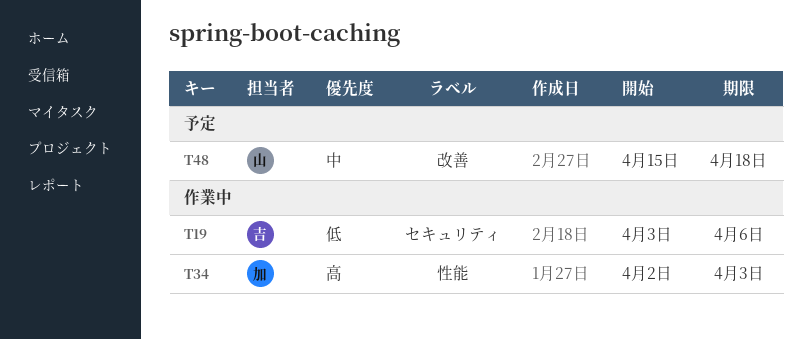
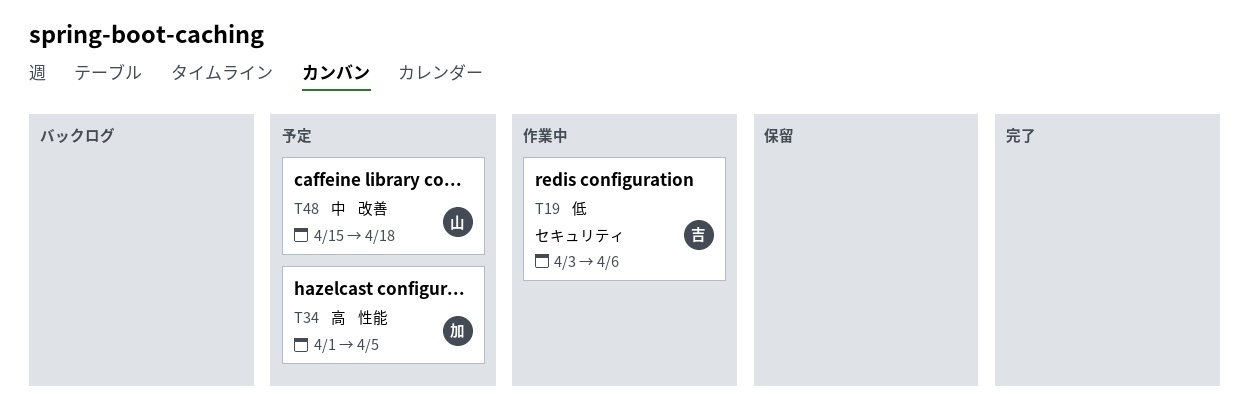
T34, status: 作業中 -> 予定
T34, start: Apr 2 -> Apr 1
T34, due: Apr 3 -> Apr 5

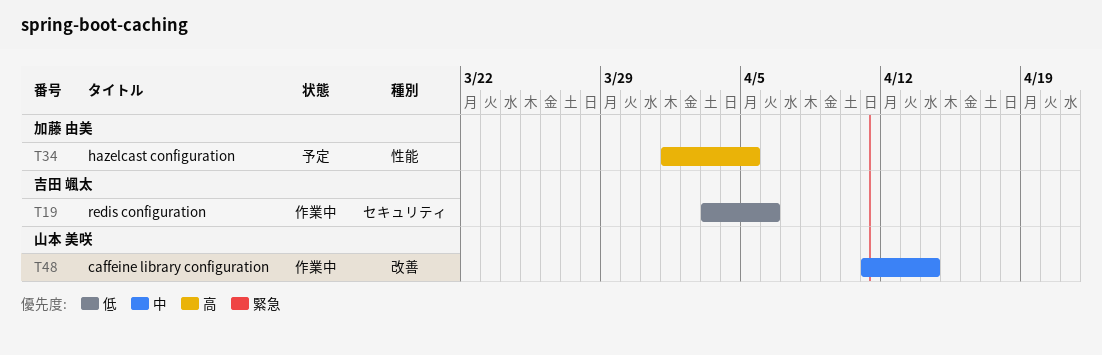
T48, status: 予定 -> 作業中
T48, start: Apr 15 -> Apr 11
T48, due: Apr 18 -> Apr 14

